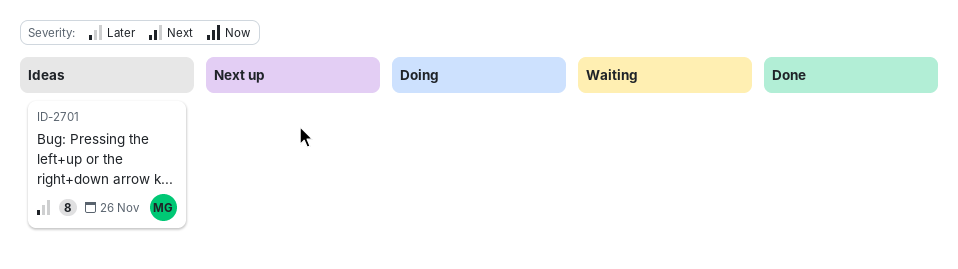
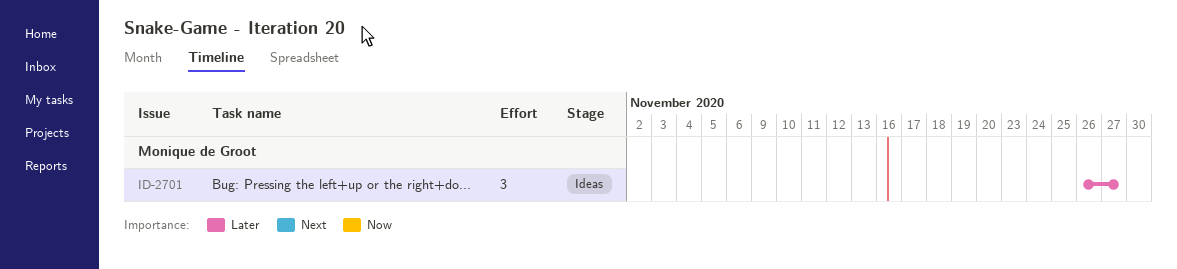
ID-2701, estimate: 8 -> 3
ID-2701, due: Nov 26 -> Nov 27

